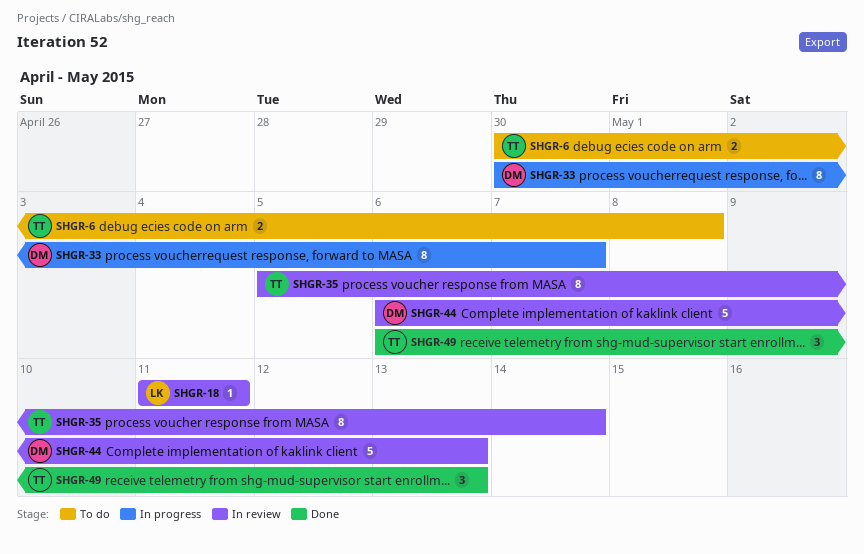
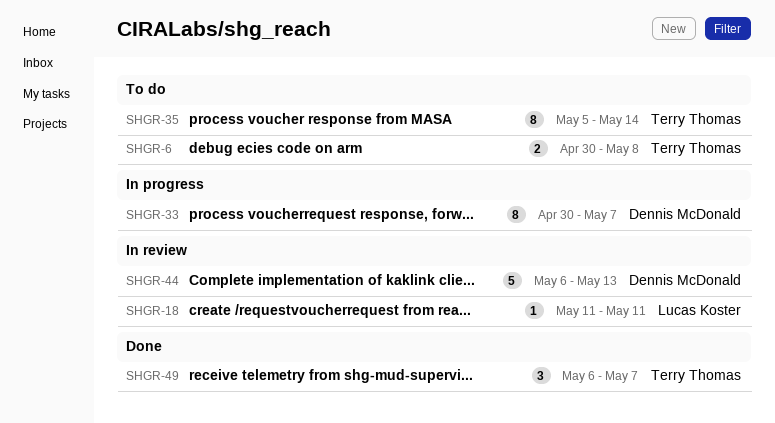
SHGR-35, status: In review -> To do
SHGR-49, due: May 13 -> May 7

